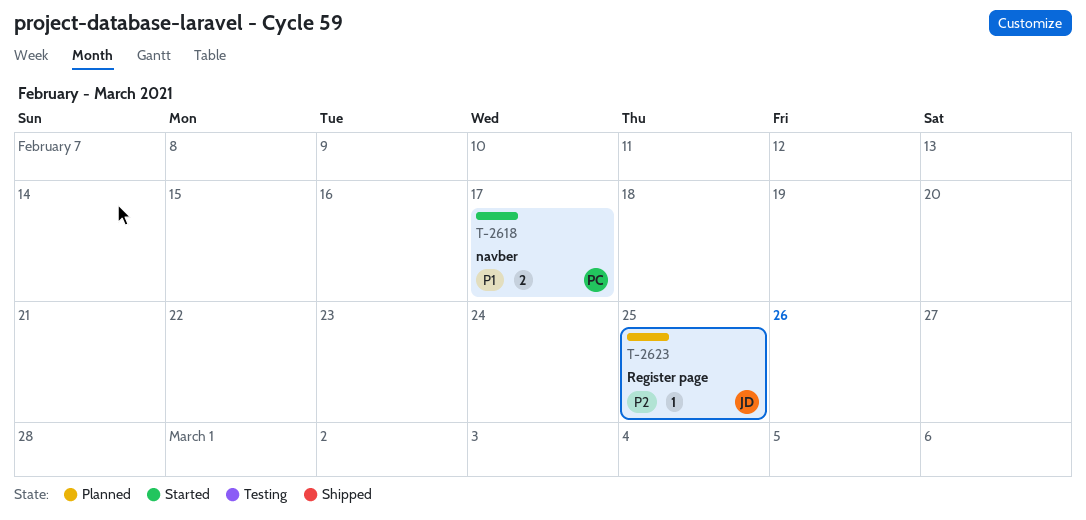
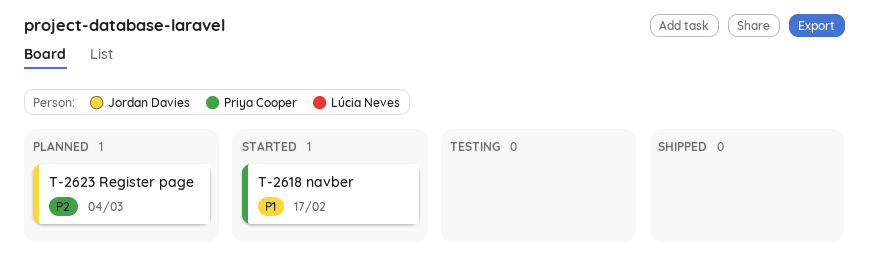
T-2623, due: Feb 25 -> Mar 4

